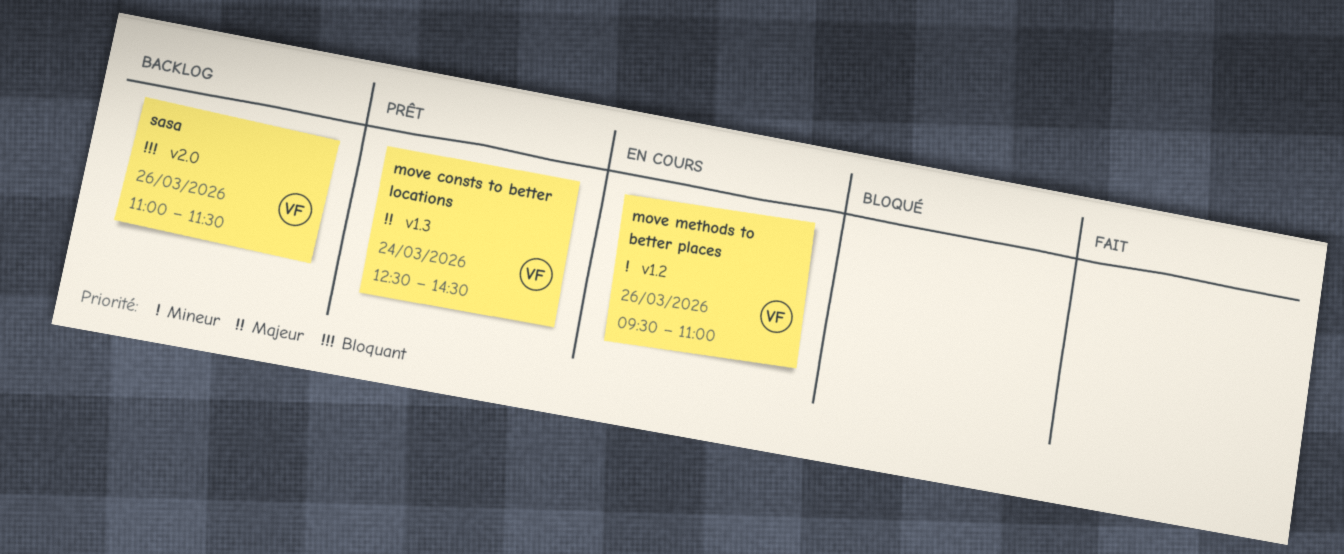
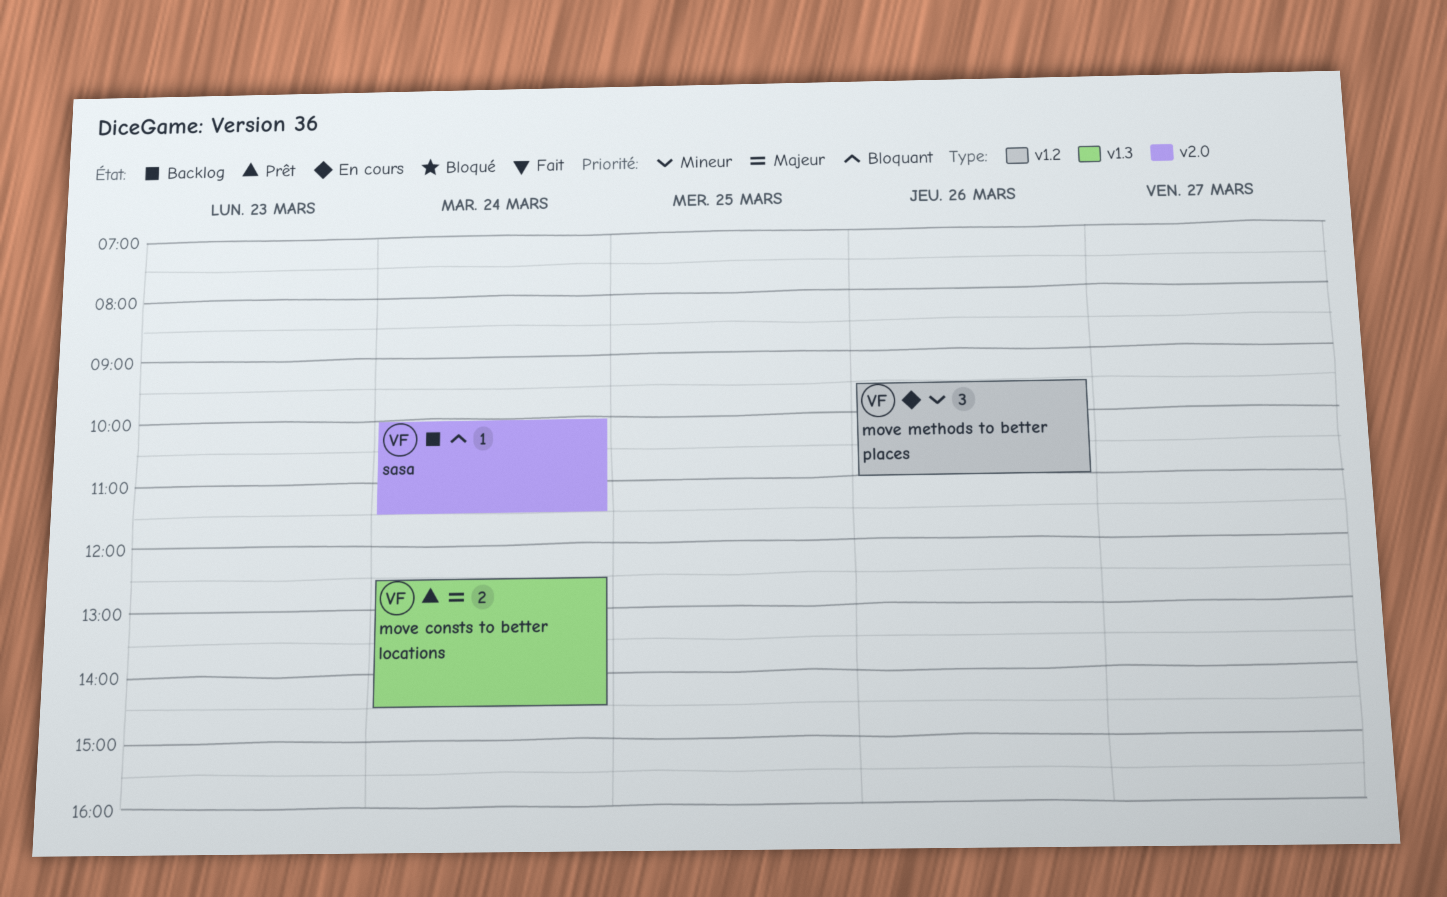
sasa, day: Mar 26 -> Mar 24
sasa, begins: 11:00 -> 10:00

